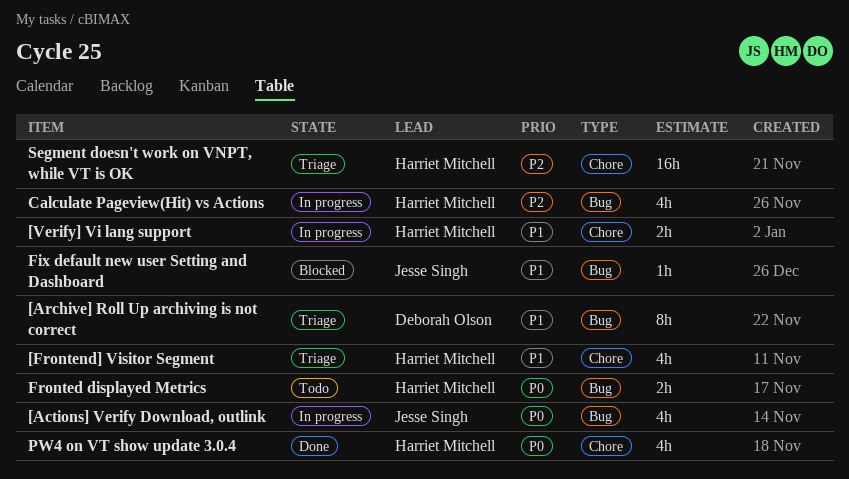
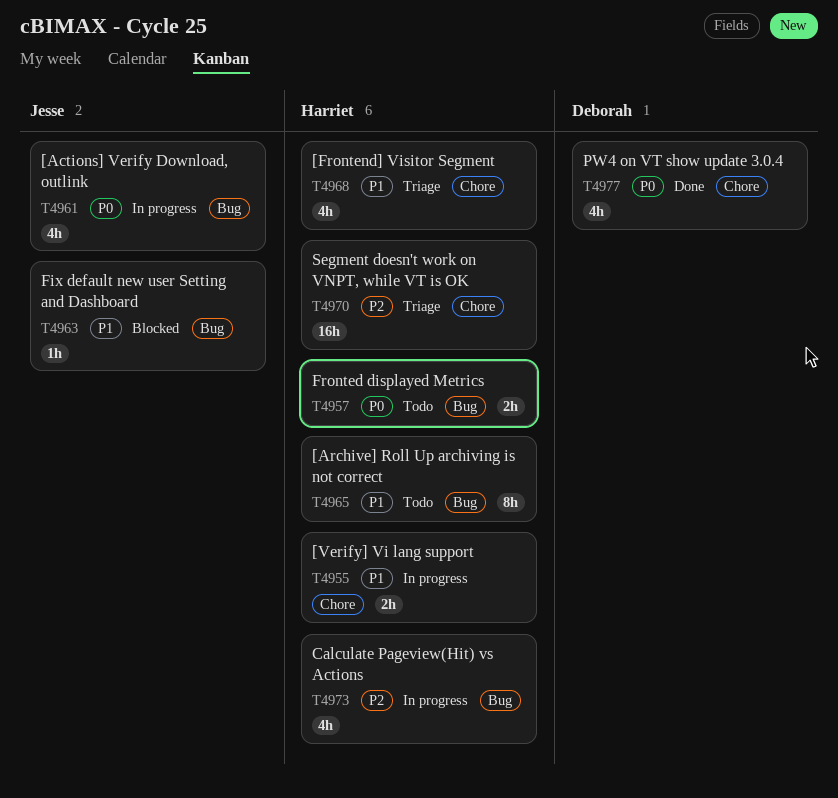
[Archive] Roll Up archiving is not correct, status: Triage -> Todo
[Archive] Roll Up archiving is not correct, owner: Deborah Olson -> Harriet Mitchell
PW4 on VT show update 3.0.4, owner: Harriet Mitchell -> Deborah Olson

